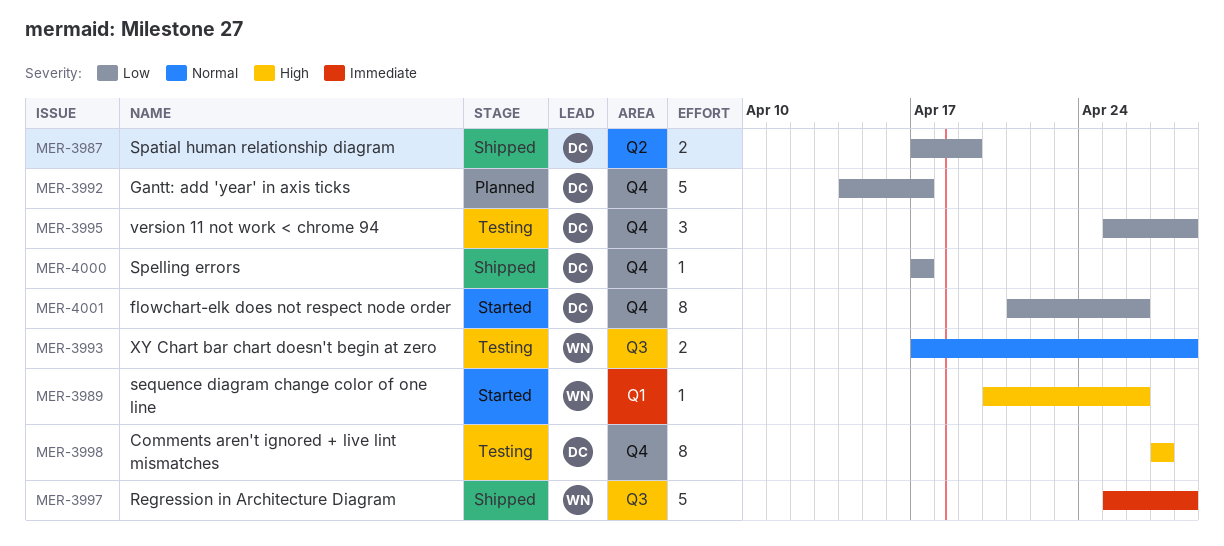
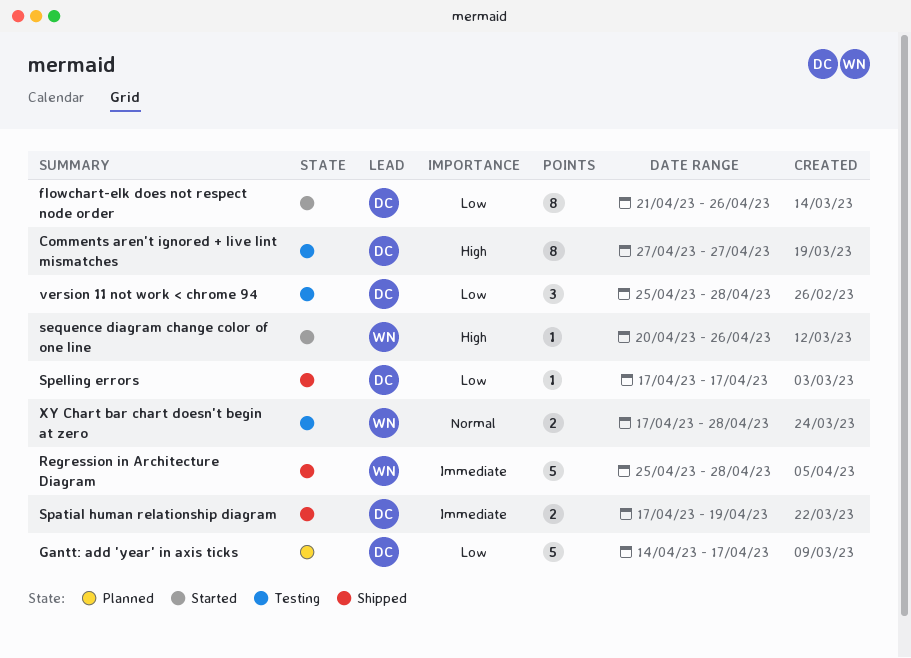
Spatial human relationship diagram, priority: Low -> Immediate

